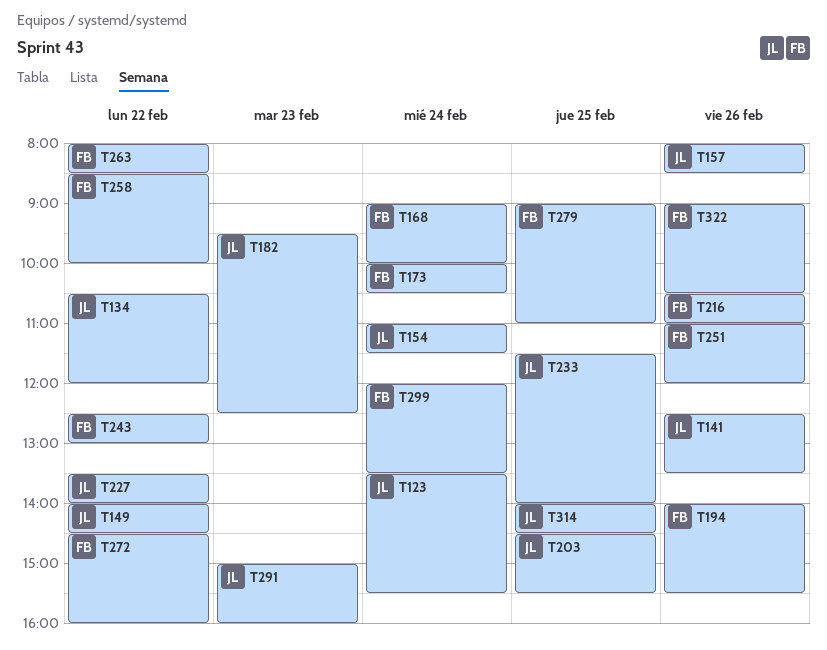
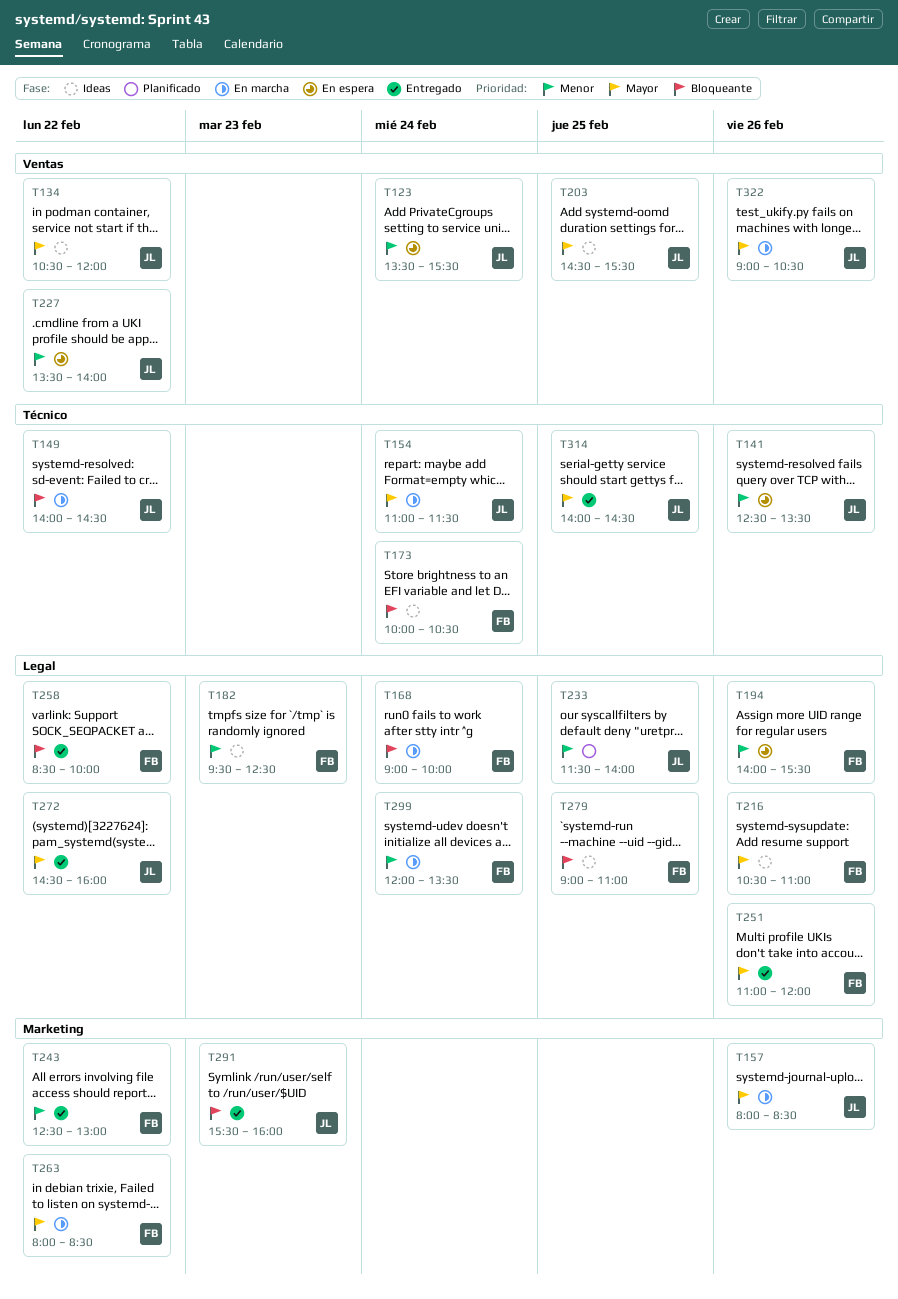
T182, owner: JL -> FB
T272, owner: FB -> JL
T291, begins: 15:00 -> 15:30
T322, owner: FB -> JL

